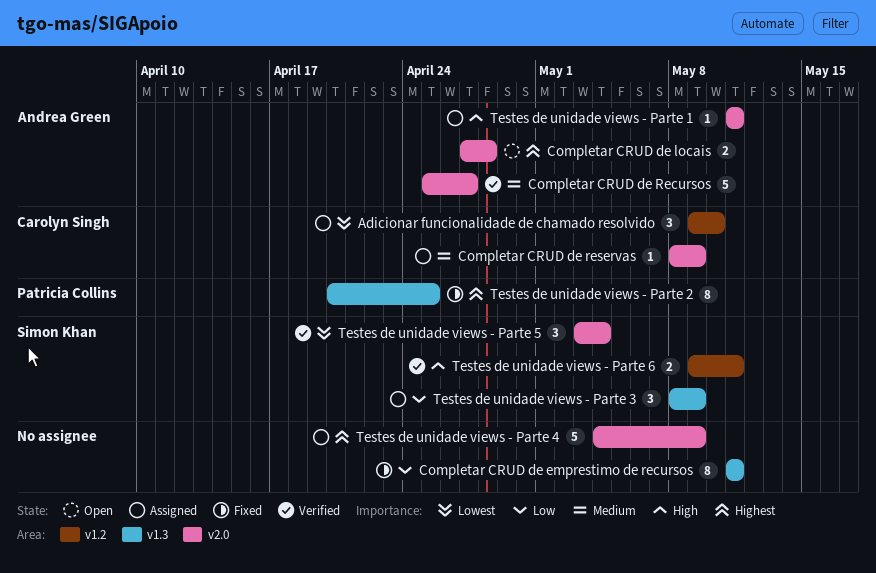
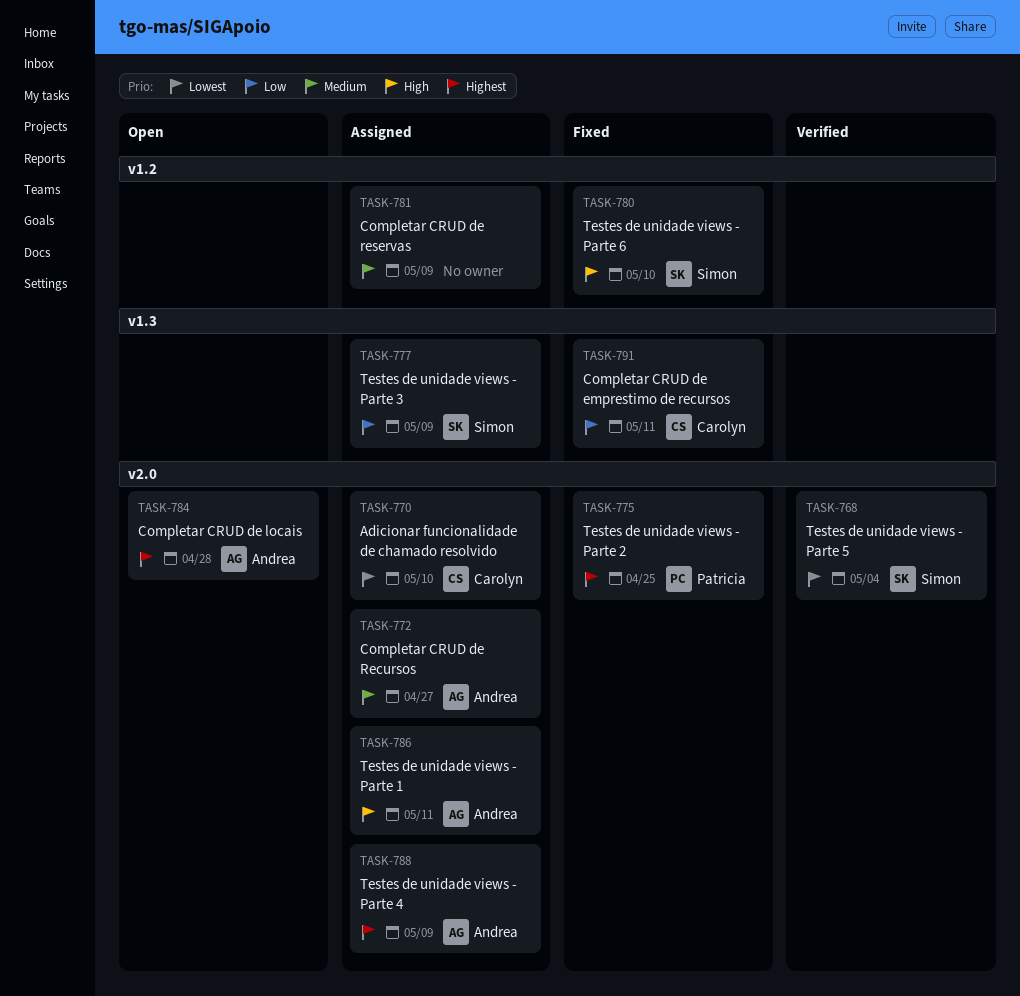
Adicionar funcionalidade de chamado resolvido, label: v1.2 -> v2.0
Completar CRUD de emprestimo de recursos, owner: none -> Carolyn Singh
Completar CRUD de Recursos, status: Verified -> Assigned
Completar CRUD de reservas, owner: Carolyn Singh -> none
Completar CRUD de reservas, label: v2.0 -> v1.2
Testes de unidade views - Parte 2, label: v1.3 -> v2.0
Testes de unidade views - Parte 4, owner: none -> Andrea Green
Testes de unidade views - Parte 6, status: Verified -> Fixed
Testes de unidade views - Parte 6, due: May 11 -> May 10

